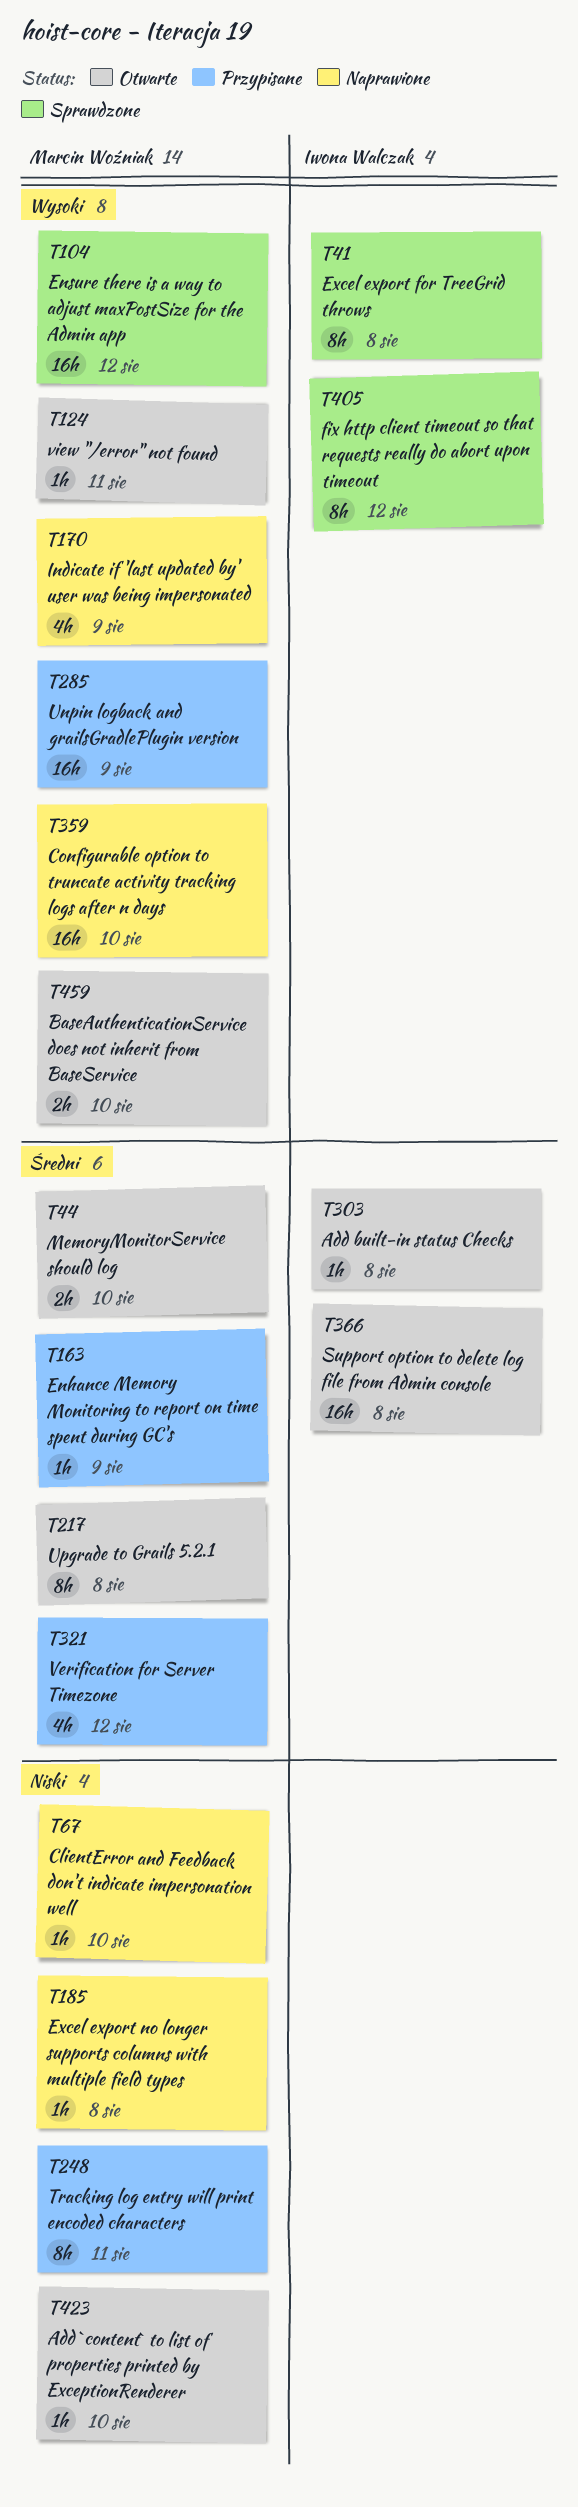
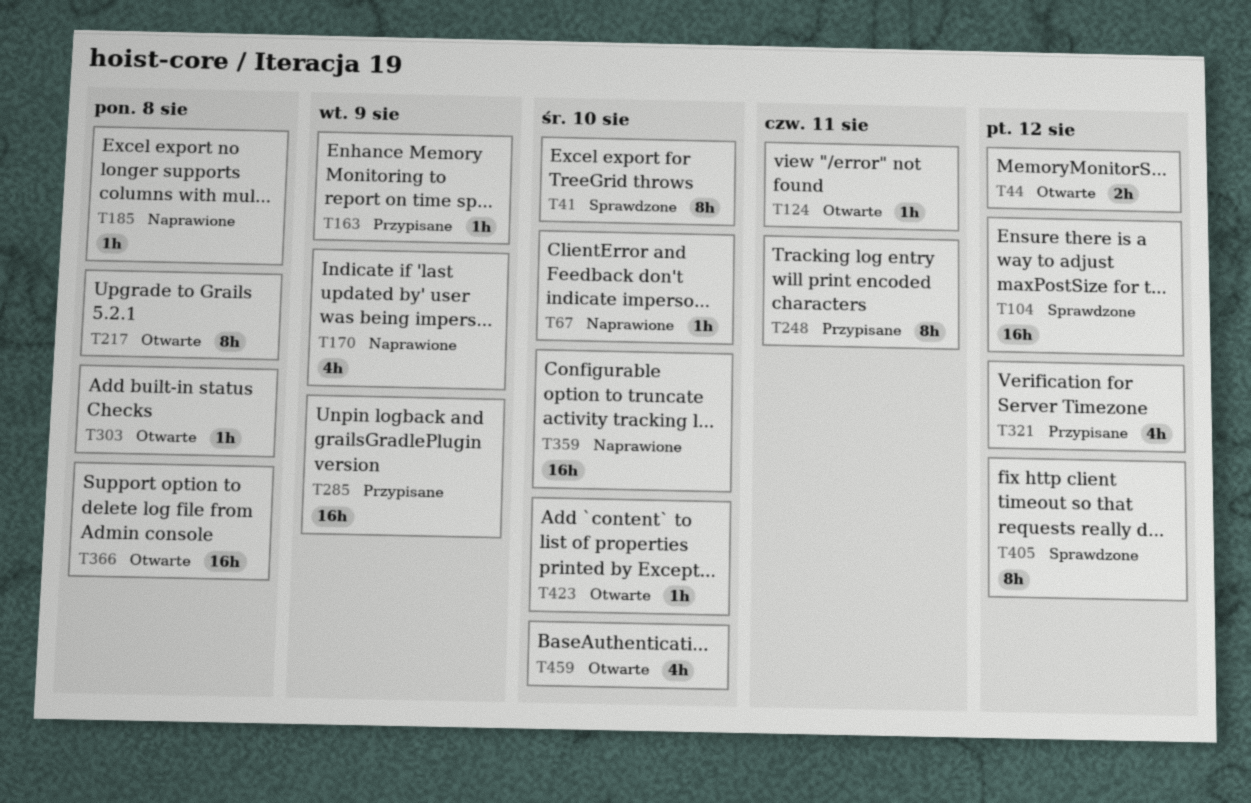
T41, due: Aug 8 -> Aug 10
T44, due: Aug 10 -> Aug 12
T459, estimate: 2h -> 4h

